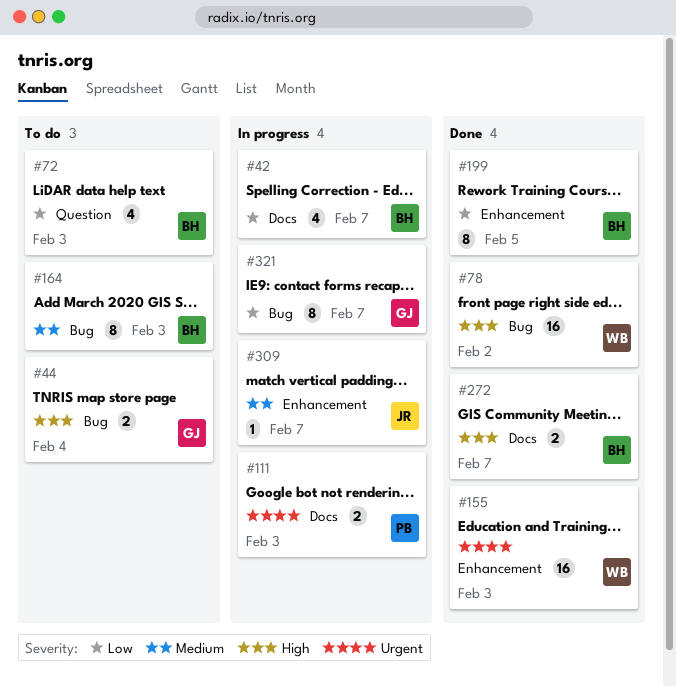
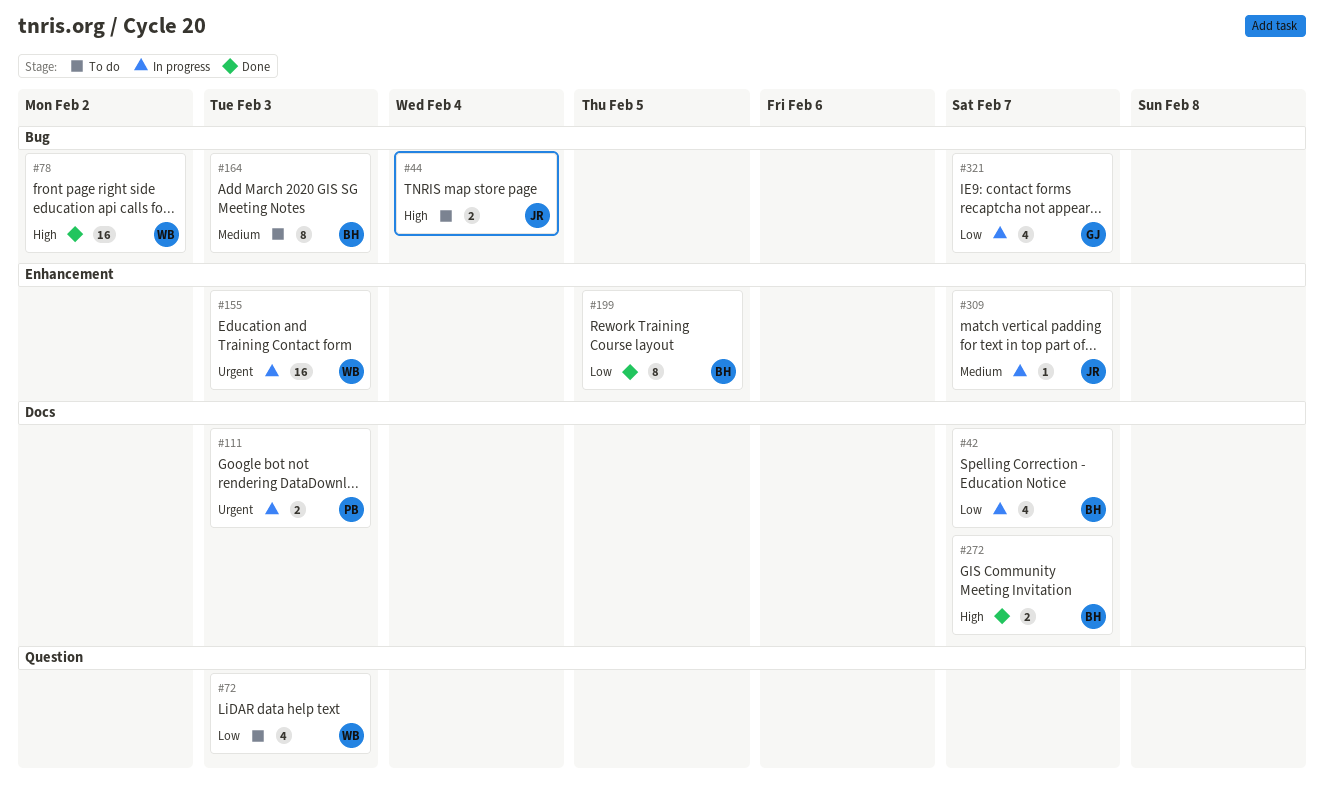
#44, owner: GJ -> JR
#72, owner: BH -> WB
#155, status: Done -> In progress
#321, estimate: 8 -> 4

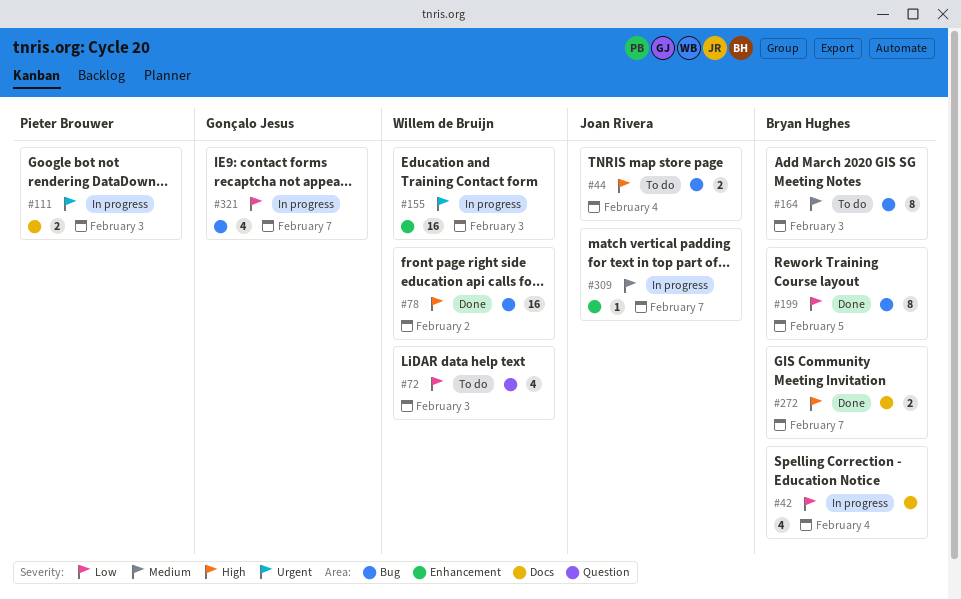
#42, due: Feb 7 -> Feb 4
#199, label: Enhancement -> Bug

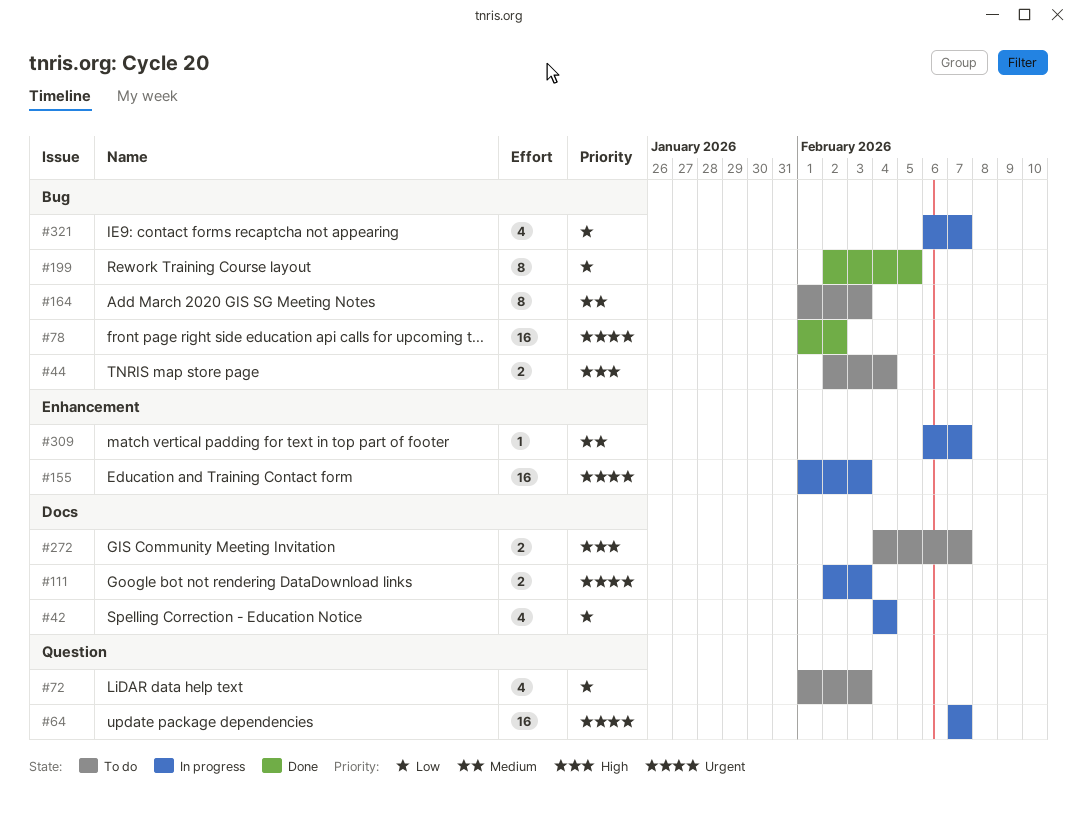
#64: none -> present
#78, priority: High -> Urgent
#272, status: Done -> To do

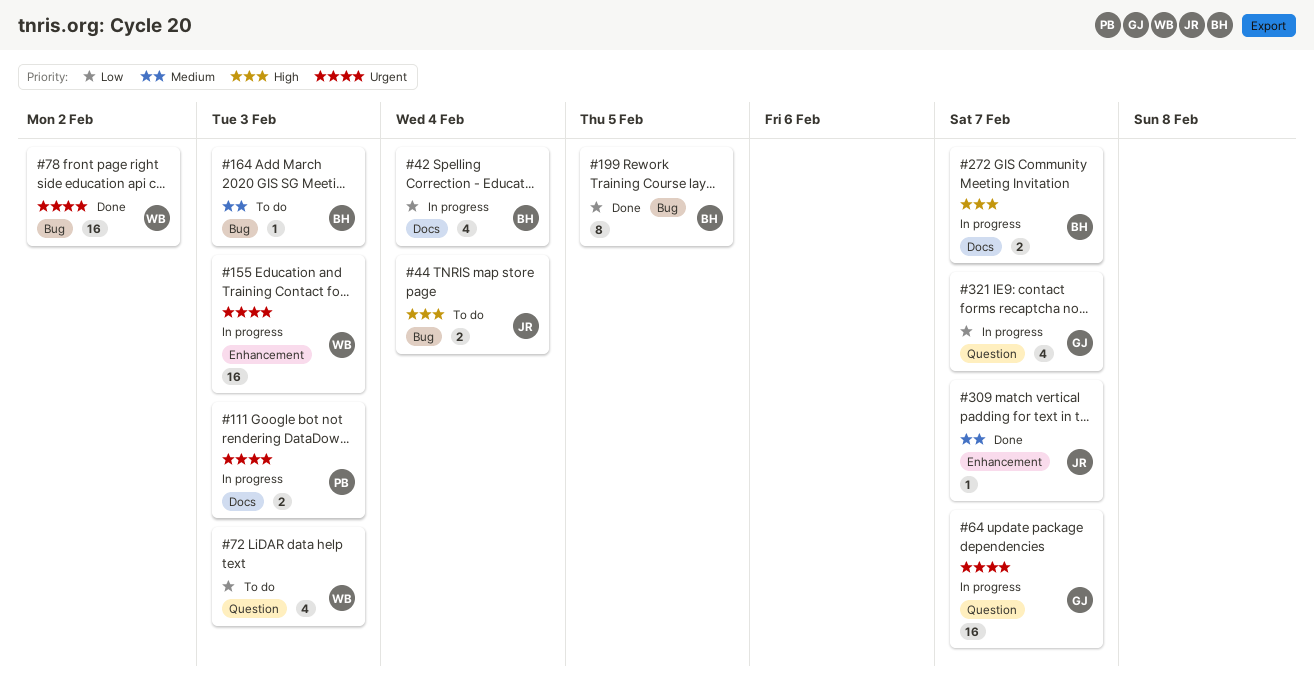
#164, estimate: 8 -> 1
#272, status: To do -> In progress
#309, status: In progress -> Done
#321, label: Bug -> Question

